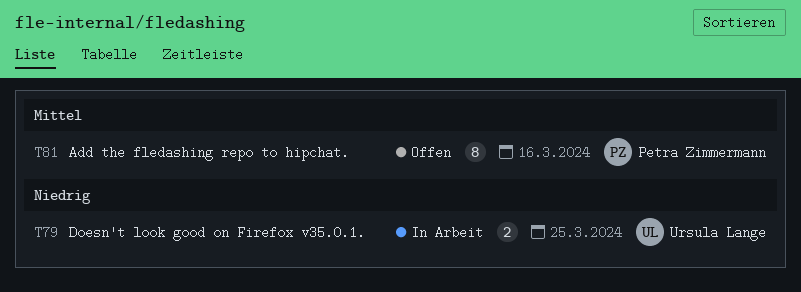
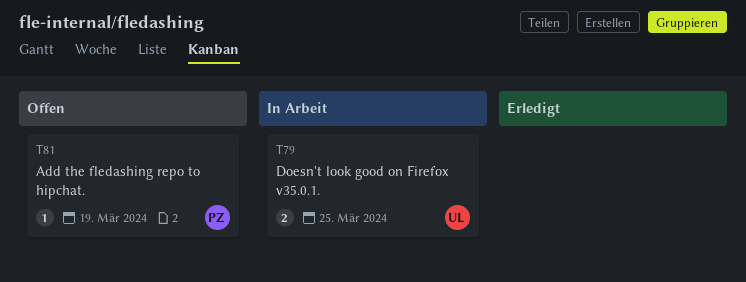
T81, estimate: 8 -> 1
T81, due: Mar 16 -> Mar 19

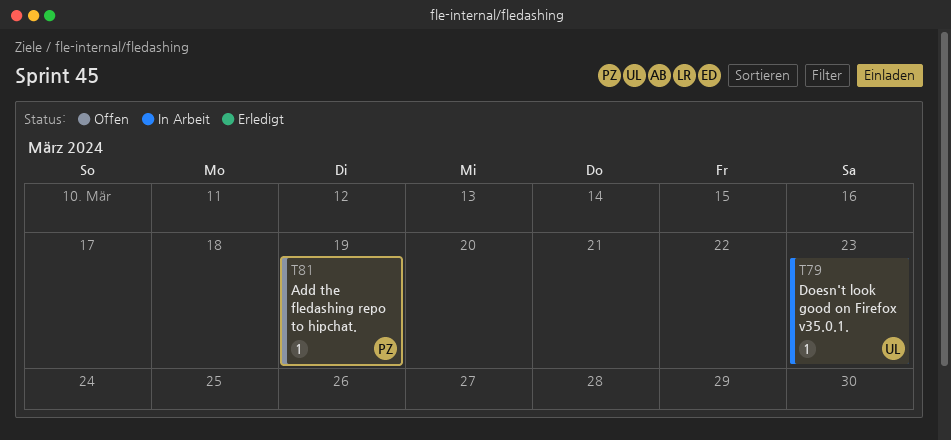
T79, estimate: 2 -> 1
T79, due: Mar 25 -> Mar 23

